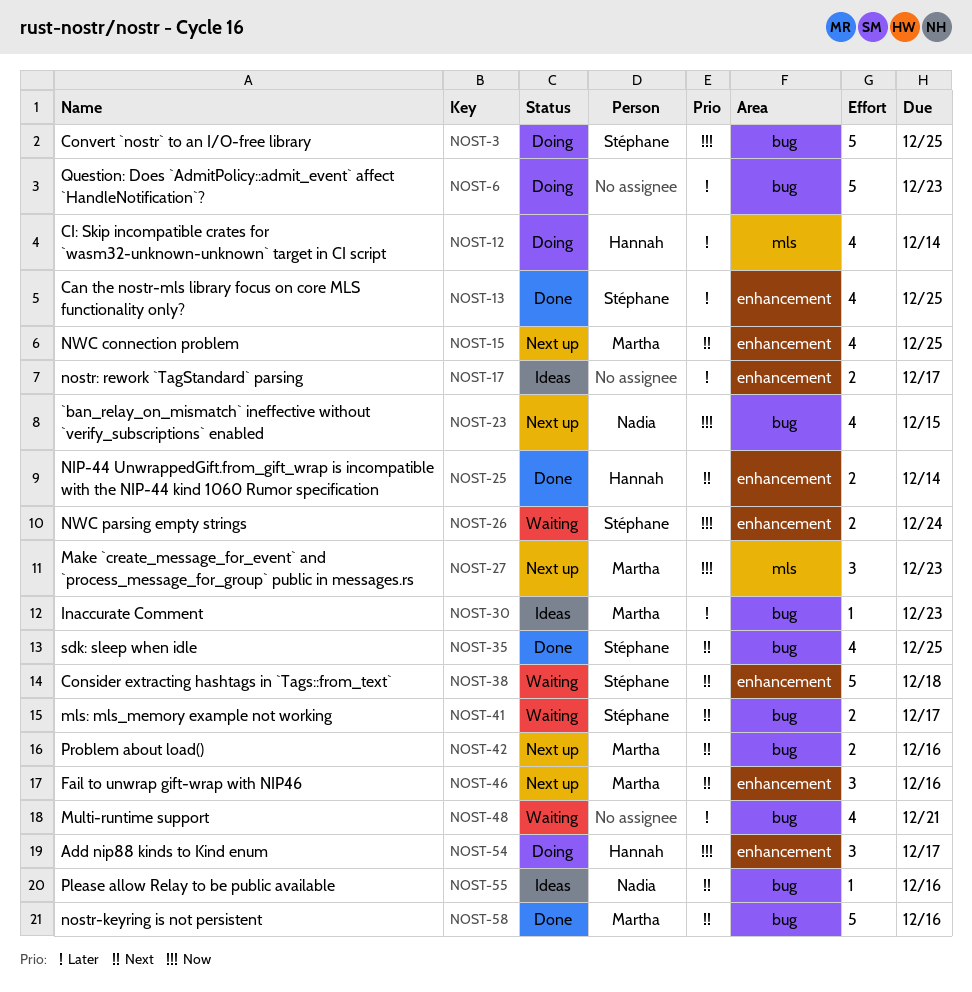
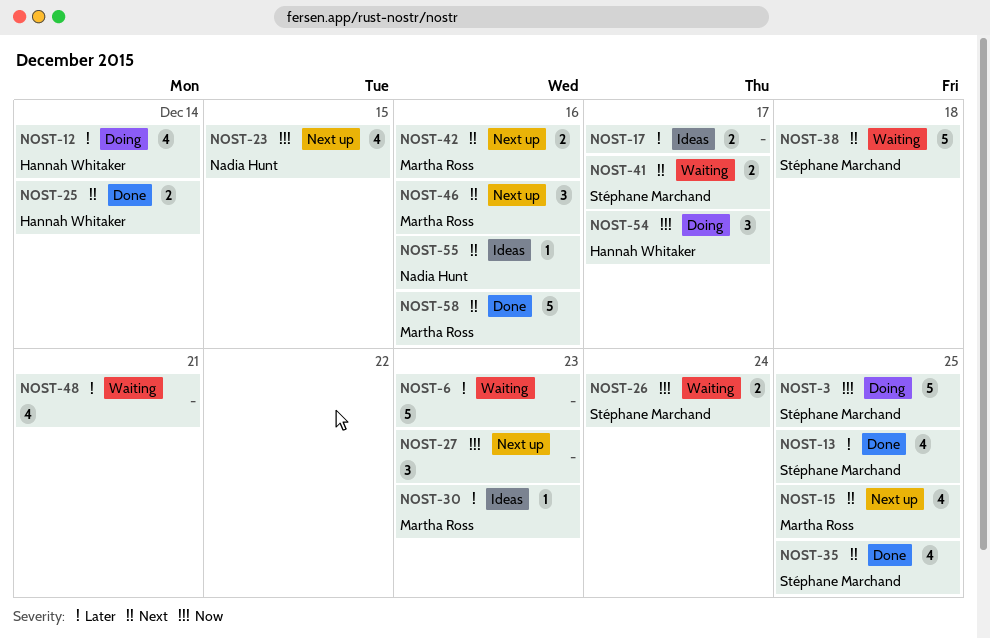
NOST-6, status: Doing -> Waiting
NOST-27, owner: Martha Ross -> none

